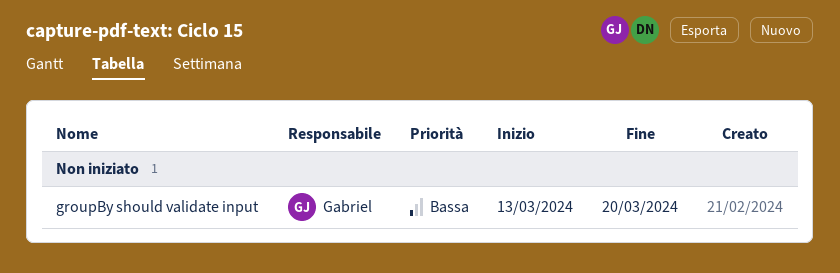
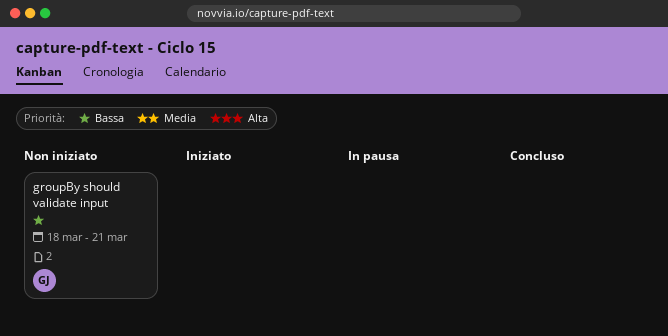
groupBy should validate input, start: Mar 13 -> Mar 18
groupBy should validate input, due: Mar 20 -> Mar 21

